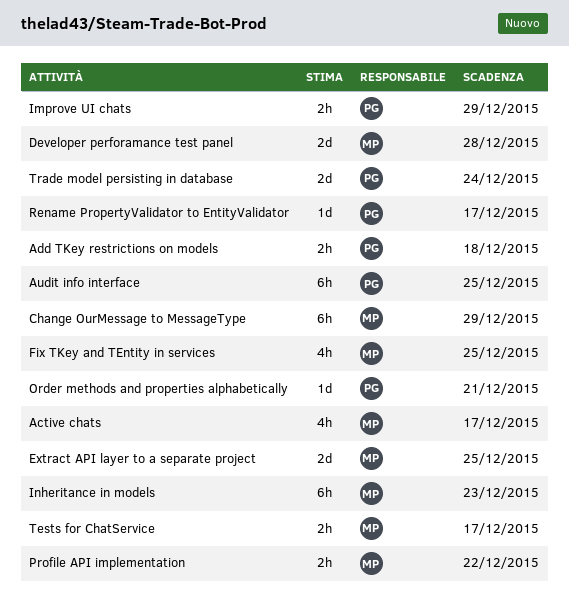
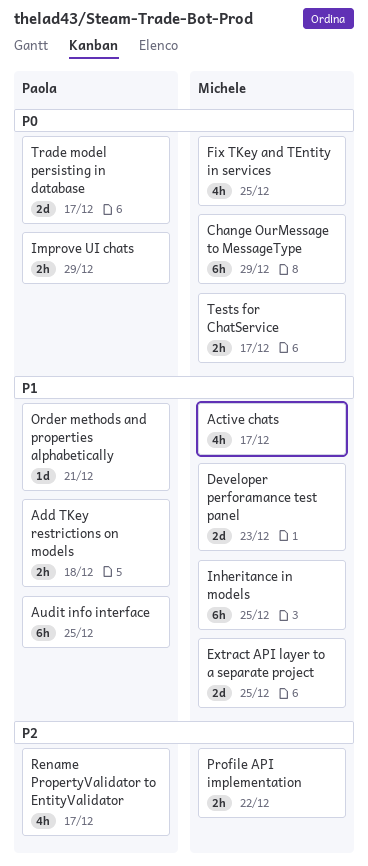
Developer perforamance test panel, due: Dec 28 -> Dec 23
Inheritance in models, due: Dec 23 -> Dec 25
Rename PropertyValidator to EntityValidator, estimate: 1d -> 4h
Trade model persisting in database, due: Dec 24 -> Dec 17

